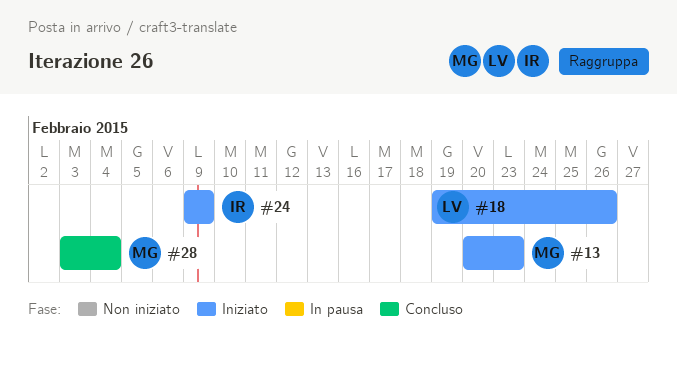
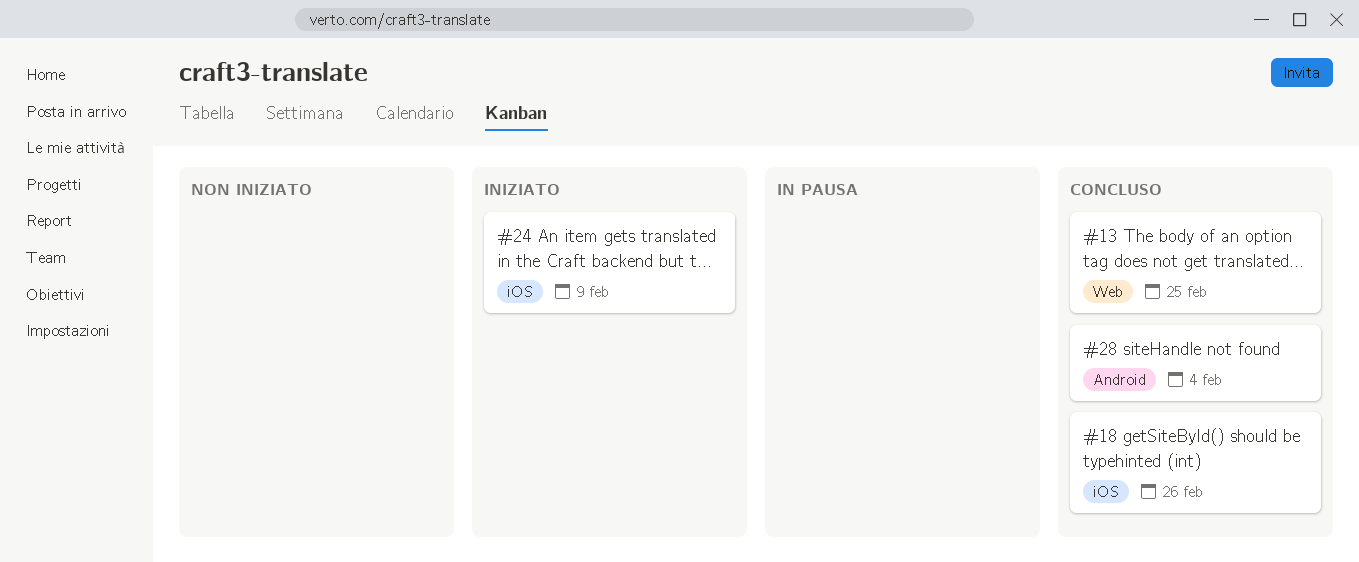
#13, status: Iniziato -> Concluso
#13, due: Feb 23 -> Feb 25
#18, status: Iniziato -> Concluso

